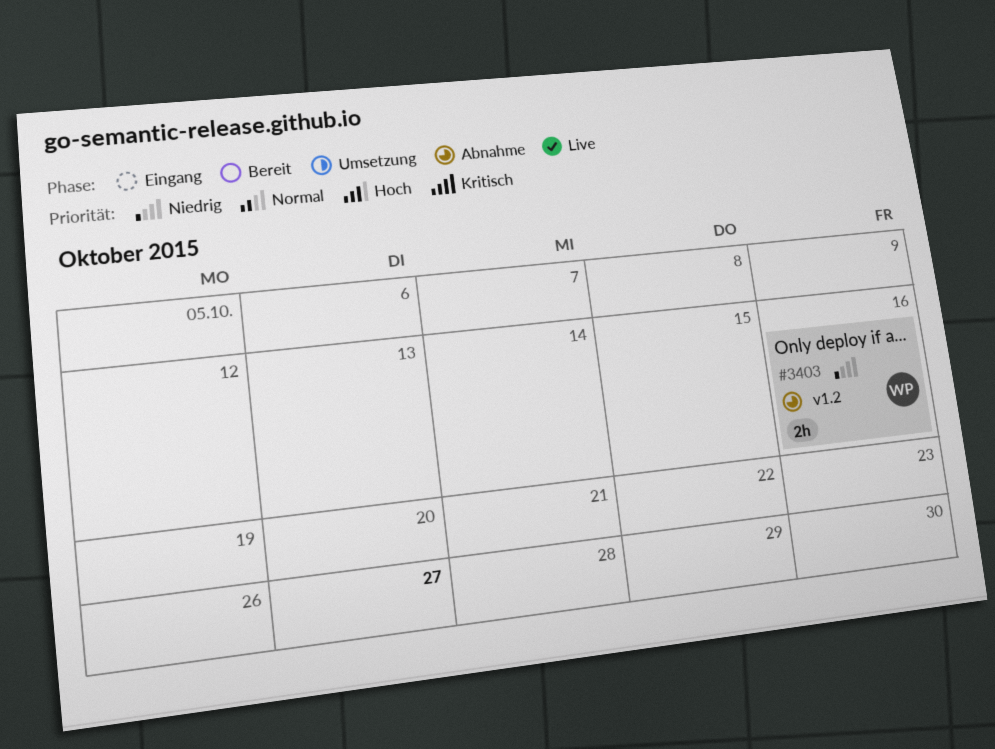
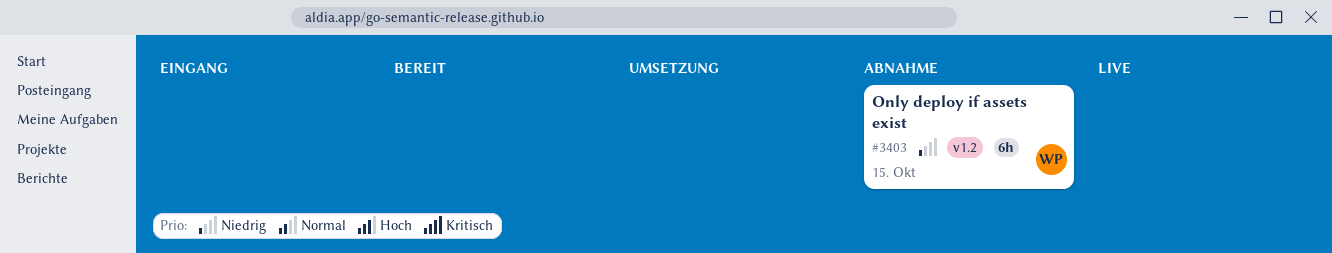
#3403, estimate: 2h -> 6h
#3403, due: Oct 16 -> Oct 15

